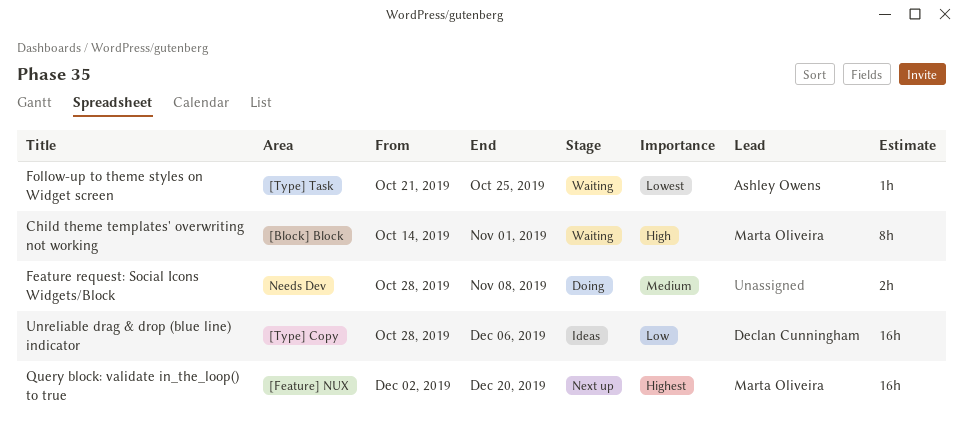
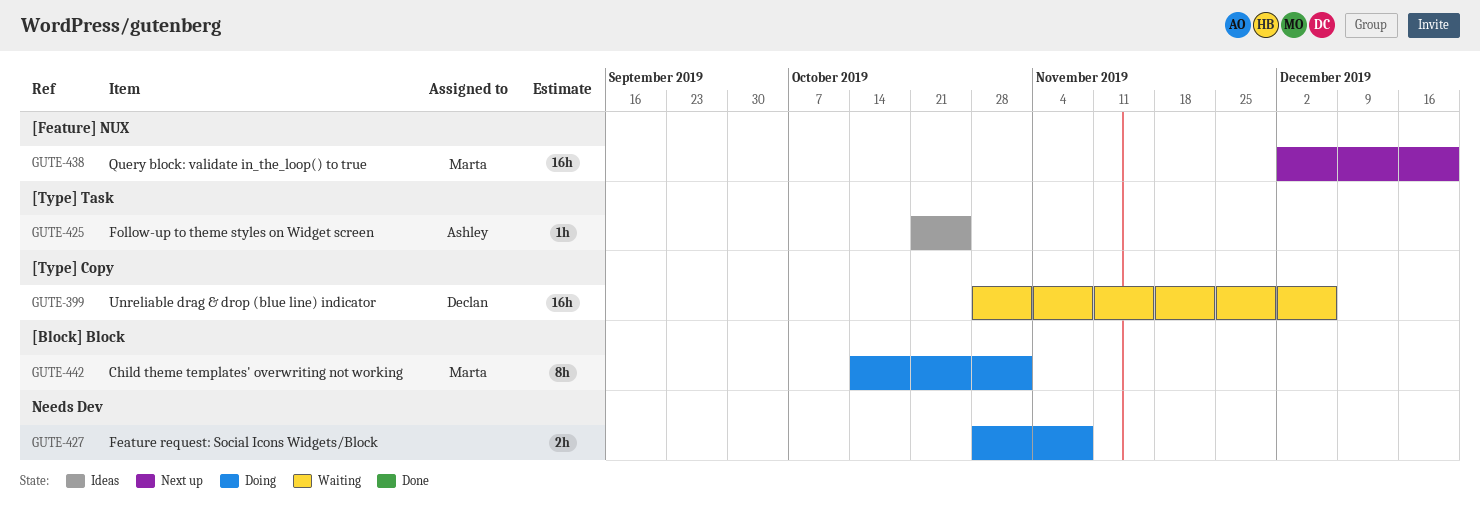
Child theme templates' overwriting not working, status: Waiting -> Doing
Follow-up to theme styles on Widget screen, status: Waiting -> Ideas
Unreliable drag & drop (blue line) indicator, status: Ideas -> Waiting

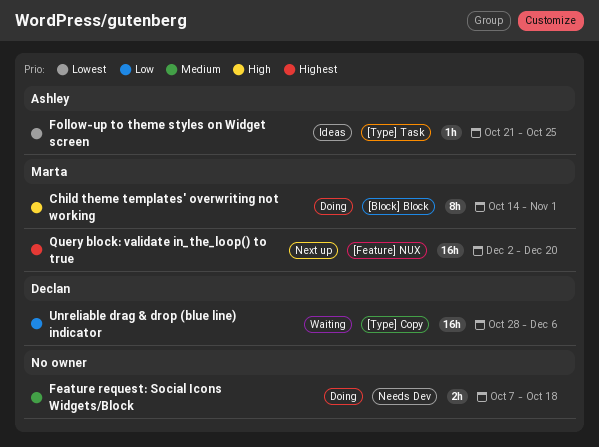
Feature request: Social Icons Widgets/Block, start: Oct 28 -> Oct 7
Feature request: Social Icons Widgets/Block, due: Nov 8 -> Oct 18

